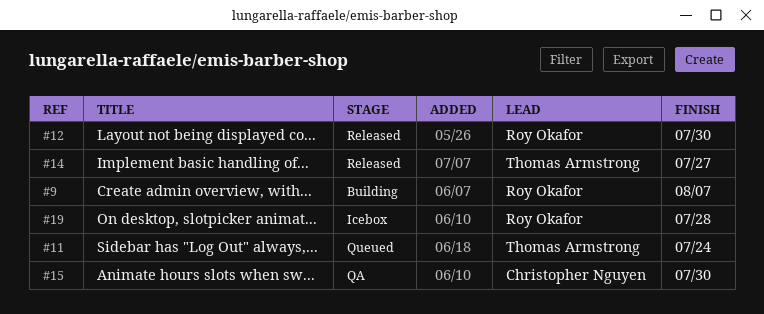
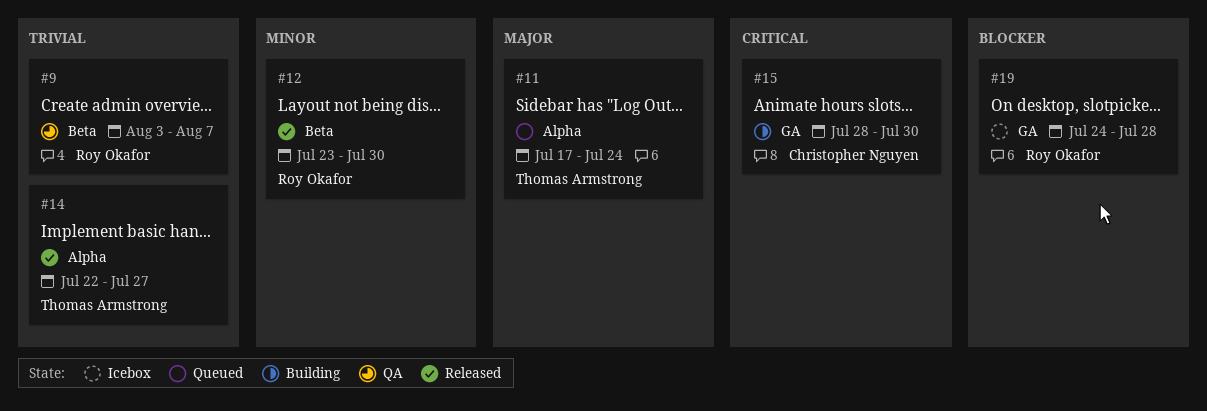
#9, status: Building -> QA
#15, status: QA -> Building

